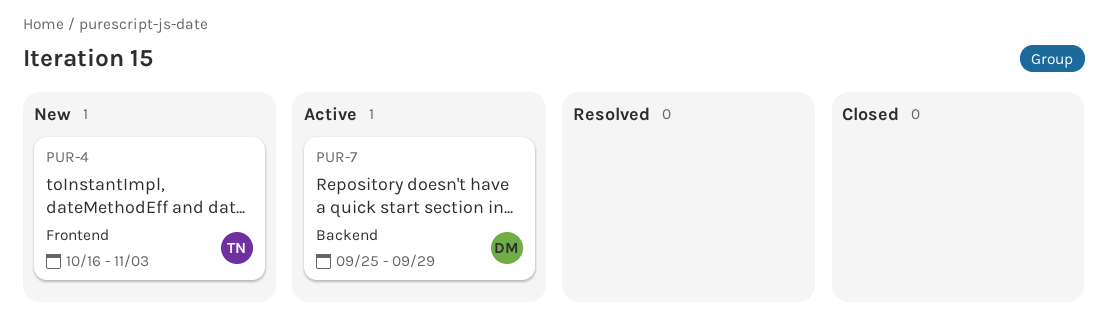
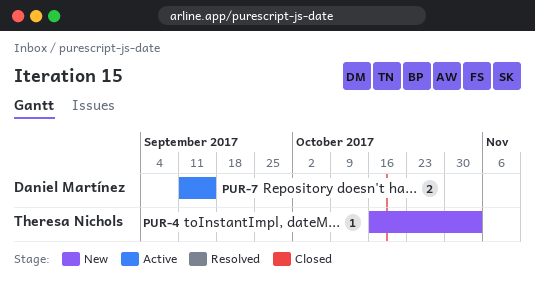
PUR-7, start: Sep 25 -> Sep 11
PUR-7, due: Sep 29 -> Sep 15

